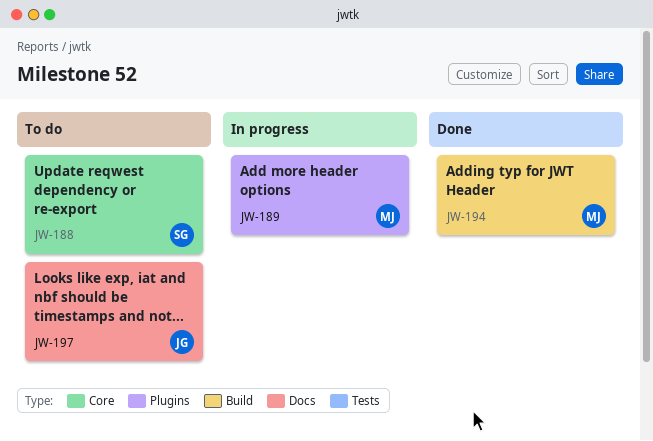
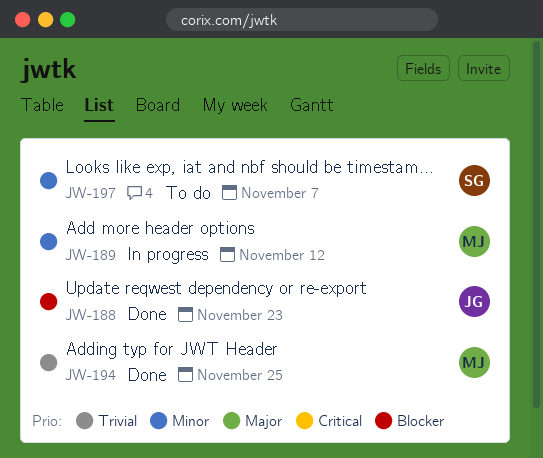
JW-188, status: To do -> Done
JW-188, owner: SG -> JG
JW-197, owner: JG -> SG

